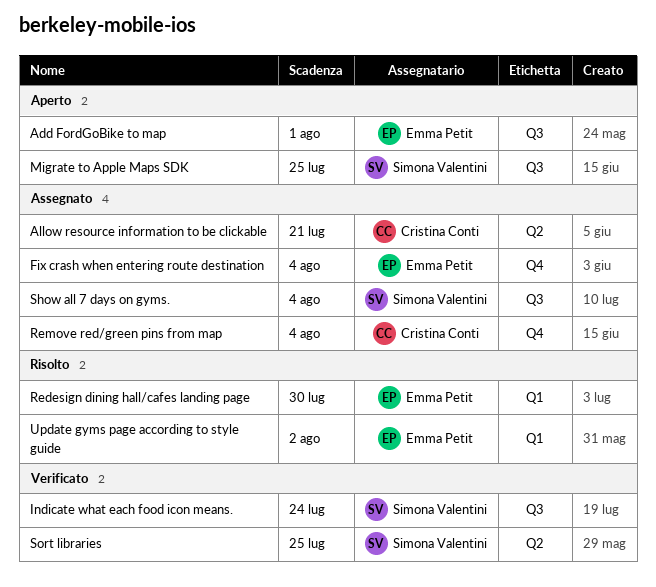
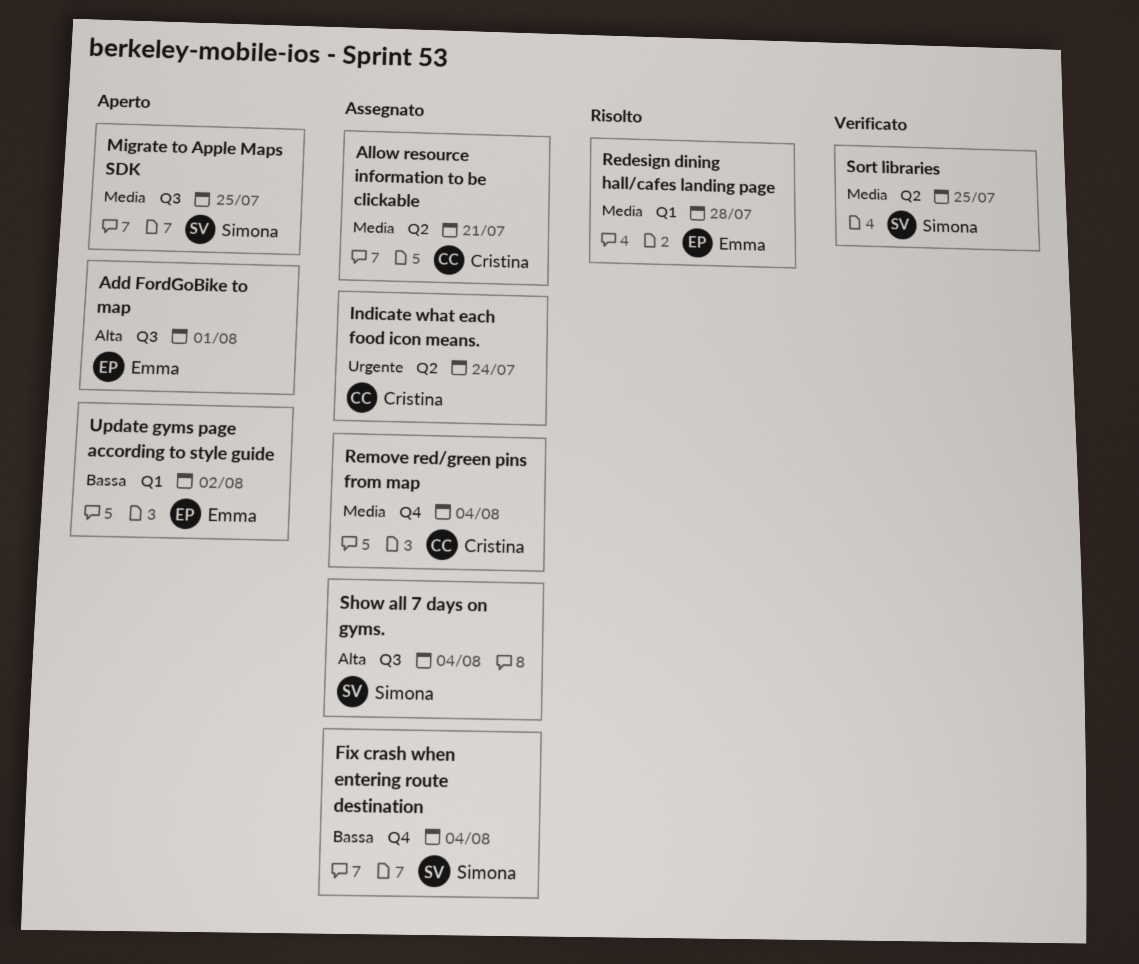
Fix crash when entering route destination, owner: Emma Petit -> Simona Valentini
Indicate what each food icon means., status: Verificato -> Assegnato
Indicate what each food icon means., owner: Simona Valentini -> Cristina Conti
Indicate what each food icon means., label: Q3 -> Q2
Redesign dining hall/cafes landing page, due: Jul 30 -> Jul 28
Update gyms page according to style guide, status: Risolto -> Aperto

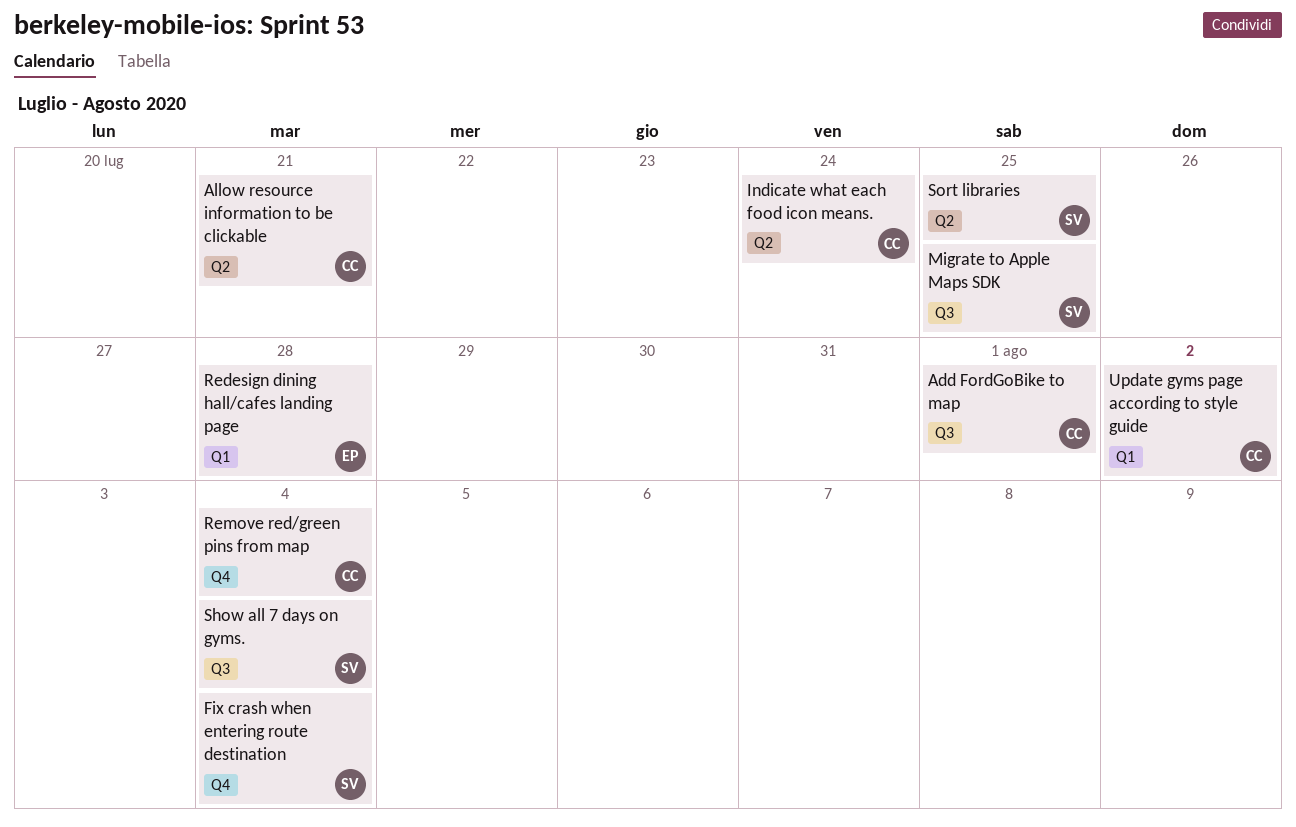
Add FordGoBike to map, owner: Emma -> Cristina
Update gyms page according to style guide, owner: Emma -> Cristina

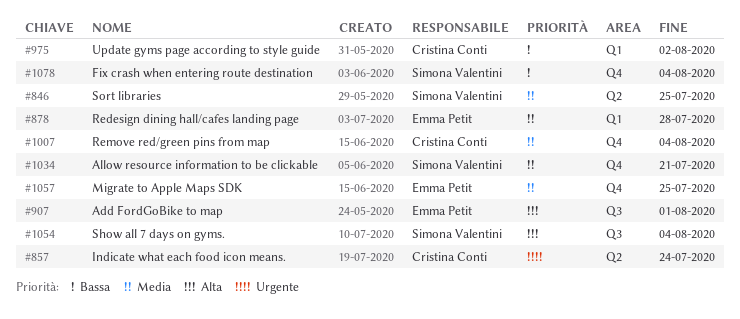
Add FordGoBike to map, owner: Cristina Conti -> Emma Petit
Allow resource information to be clickable, owner: Cristina Conti -> Simona Valentini
Allow resource information to be clickable, label: Q2 -> Q4
Migrate to Apple Maps SDK, owner: Simona Valentini -> Emma Petit
Migrate to Apple Maps SDK, label: Q3 -> Q4

